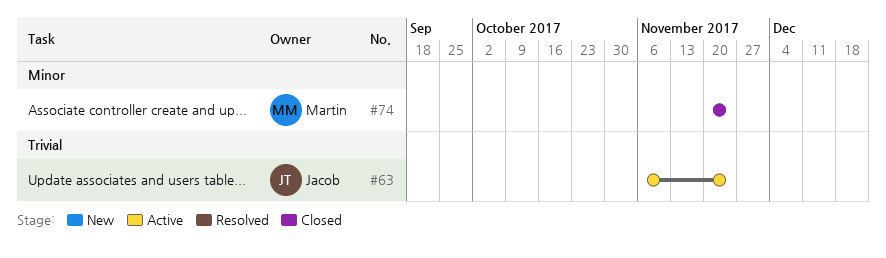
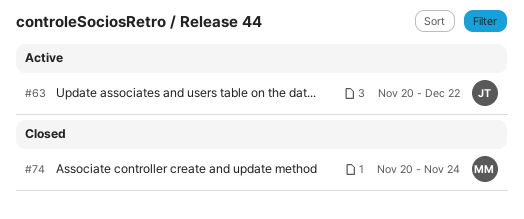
#63, start: Nov 6 -> Nov 20
#63, due: Nov 24 -> Dec 22

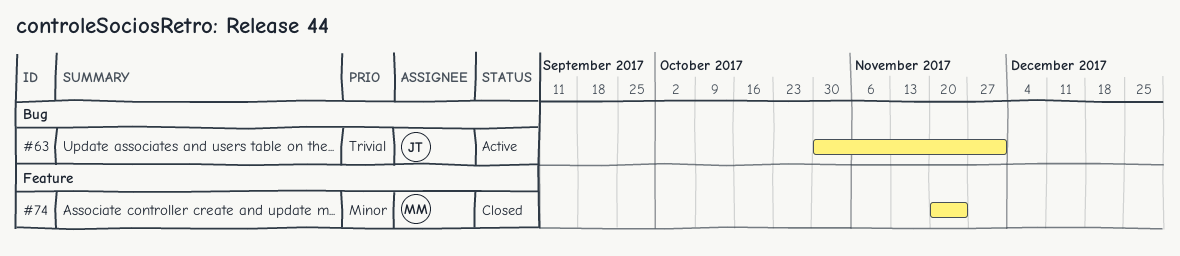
#63, start: Nov 20 -> Oct 30
#63, due: Dec 22 -> Dec 1

